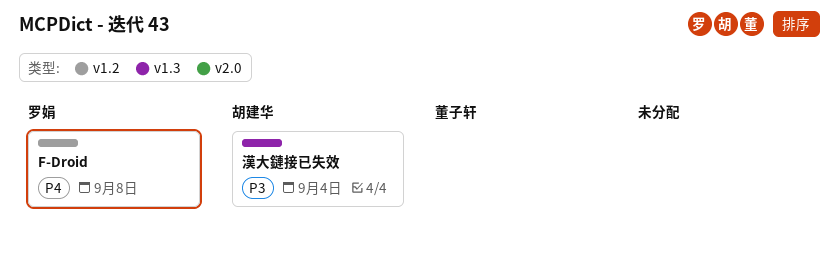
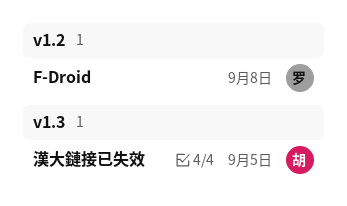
漢大鏈接已失效, due: Sep 4 -> Sep 5

